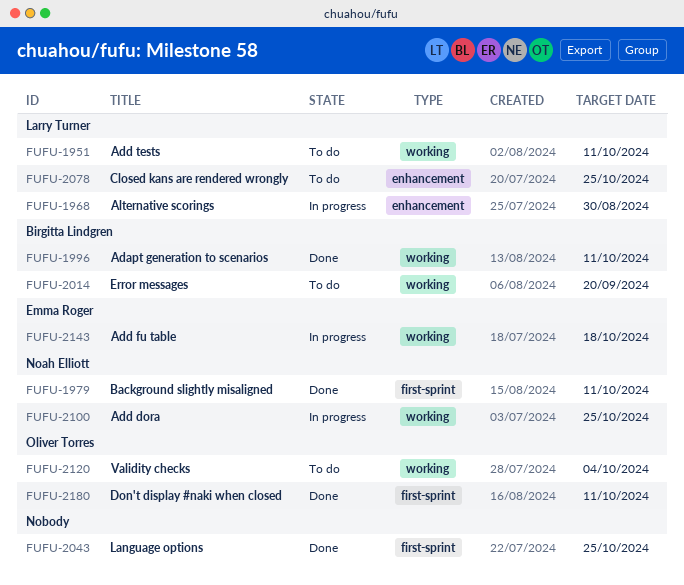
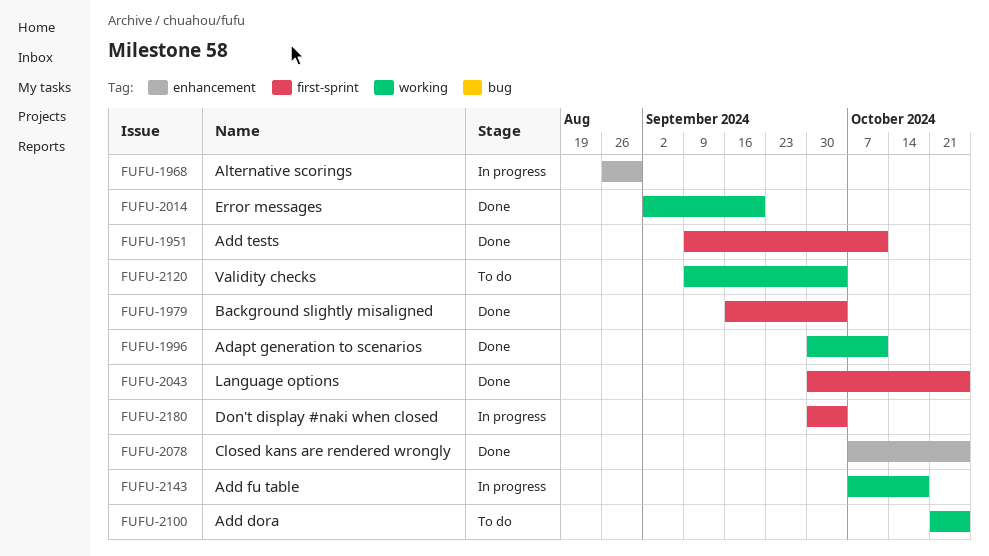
FUFU-1951, status: To do -> Done
FUFU-1951, label: working -> first-sprint
FUFU-1979, due: Oct 11 -> Oct 4
FUFU-2014, status: To do -> Done
FUFU-2078, status: To do -> Done
FUFU-2100, status: In progress -> To do
FUFU-2180, status: Done -> In progress
FUFU-2180, due: Oct 11 -> Oct 4

